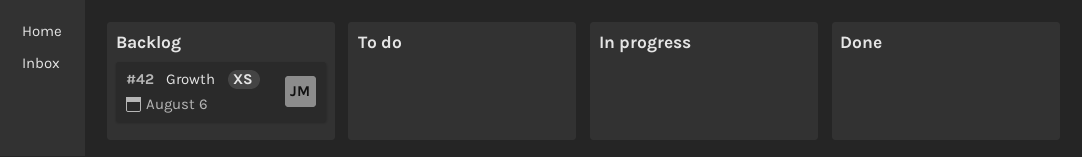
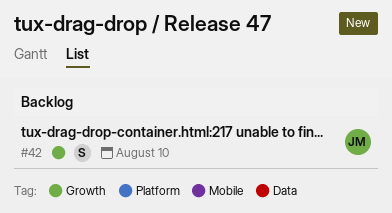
#42, estimate: XS -> S
#42, due: Aug 6 -> Aug 10

